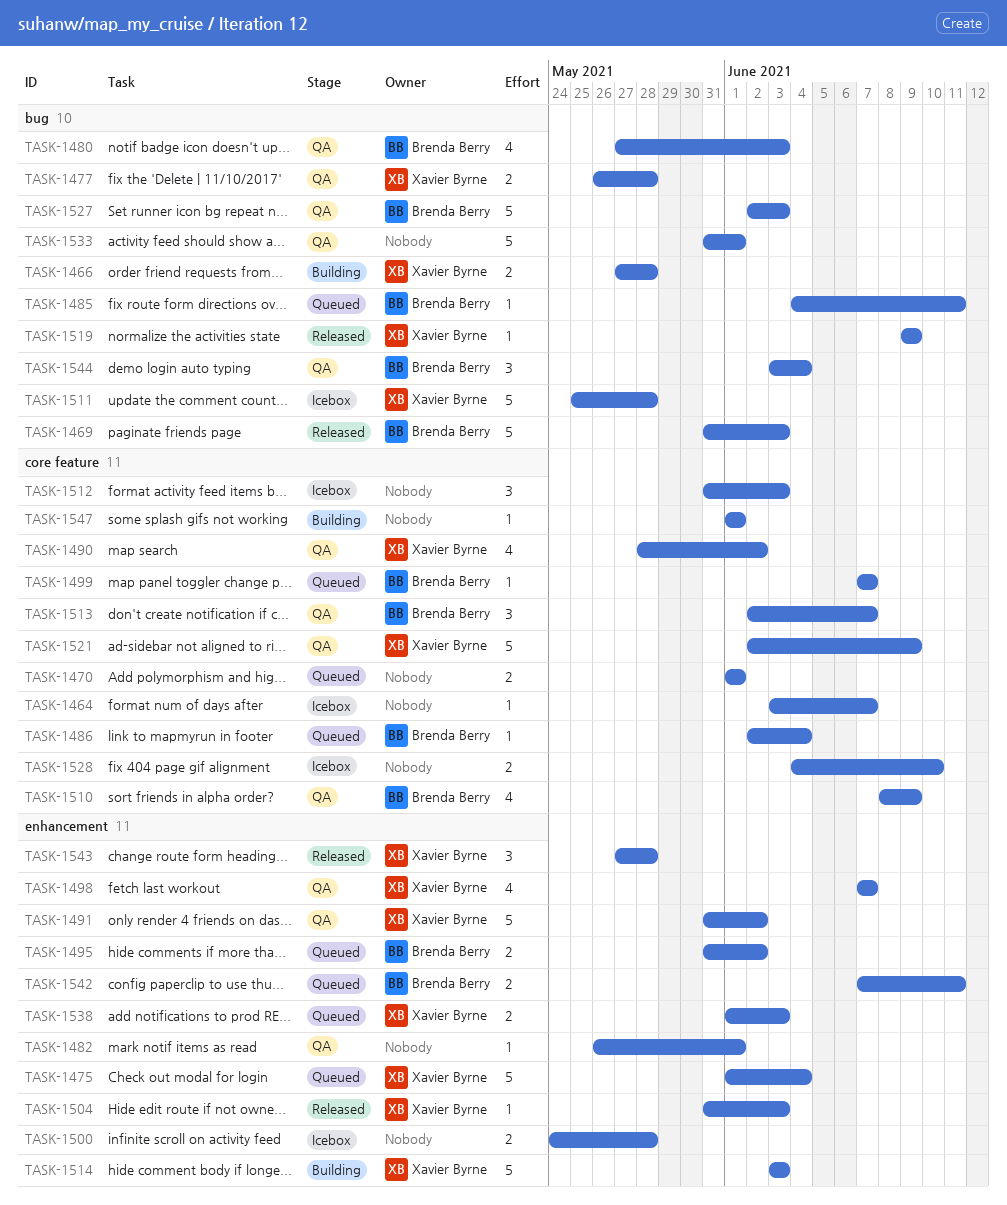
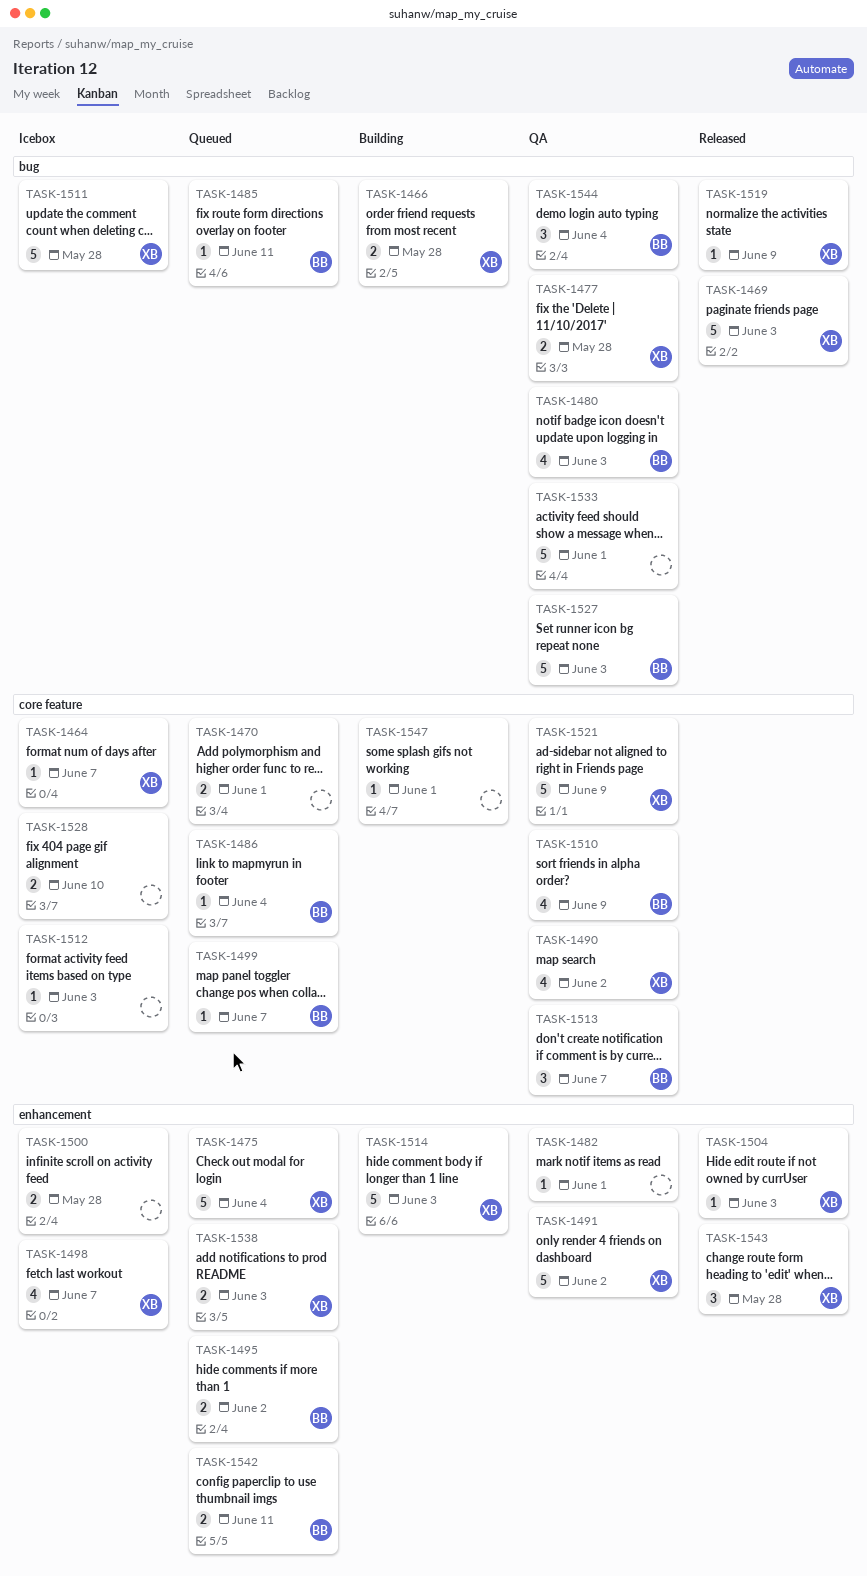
TASK-1464, owner: none -> Xavier Byrne
TASK-1469, owner: Brenda Berry -> Xavier Byrne
TASK-1498, status: QA -> Icebox
TASK-1512, estimate: 3 -> 1

